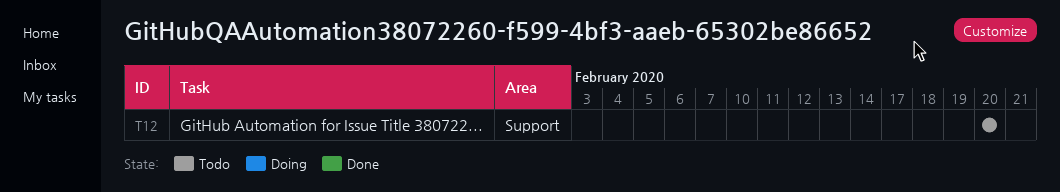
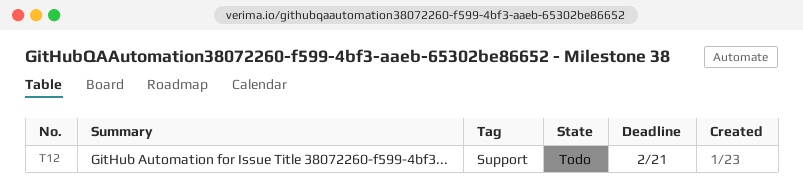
T12, due: Feb 20 -> Feb 21

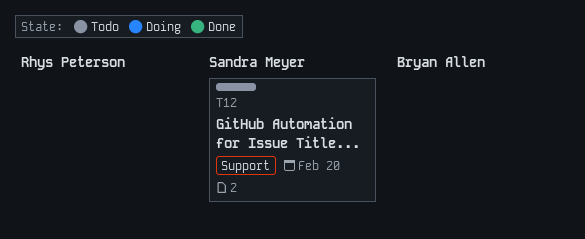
T12, due: Feb 21 -> Feb 20

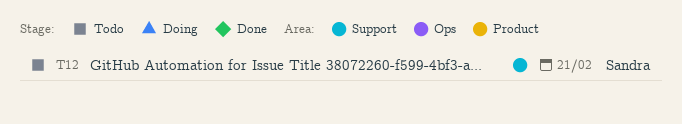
T12, due: Feb 20 -> Feb 21

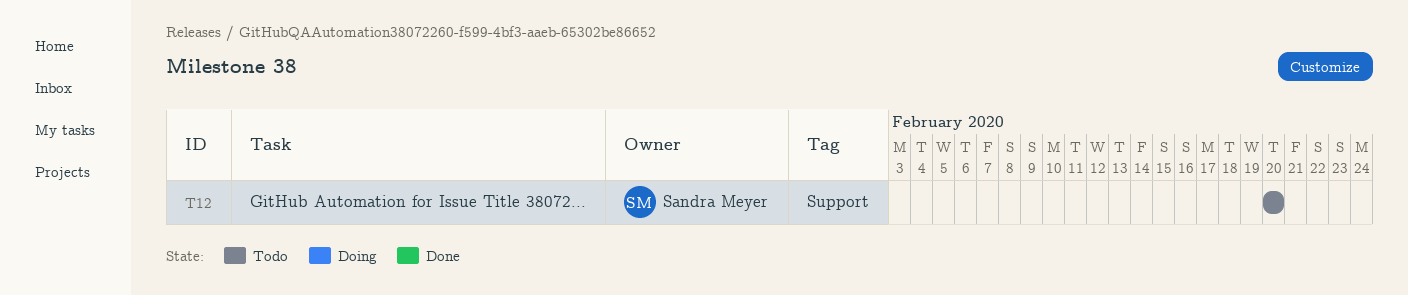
T12, due: Feb 21 -> Feb 20

